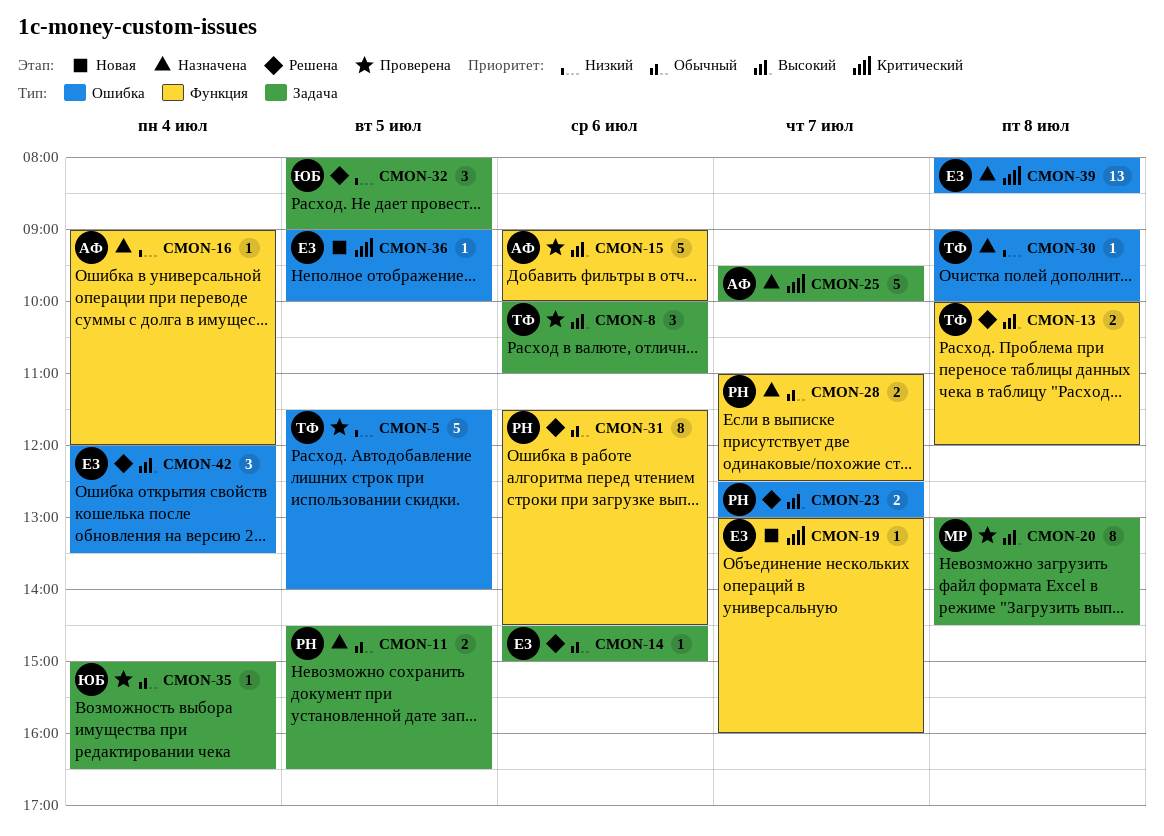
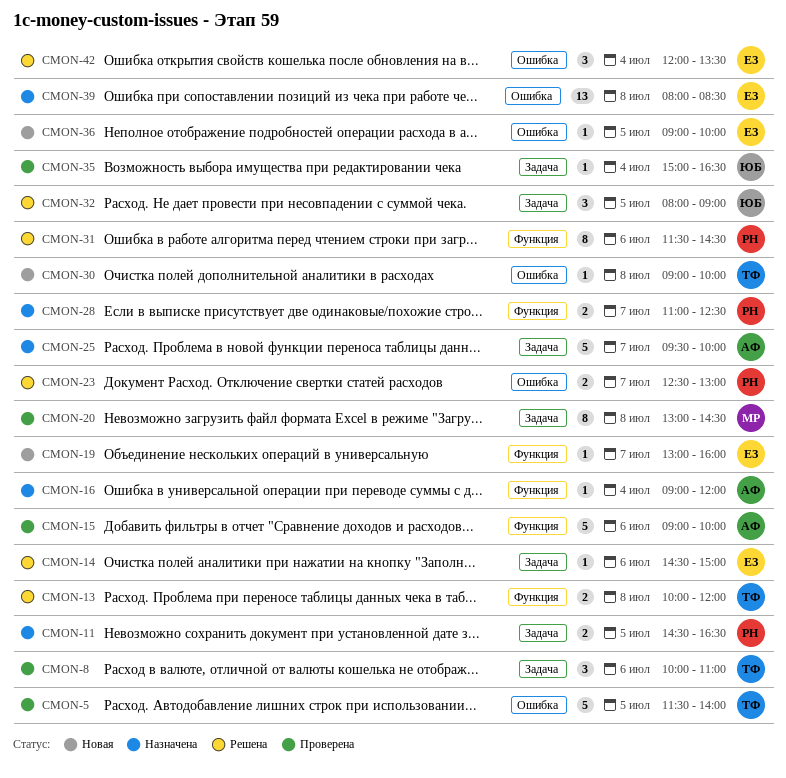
CMON-30, status: Назначена -> Новая

